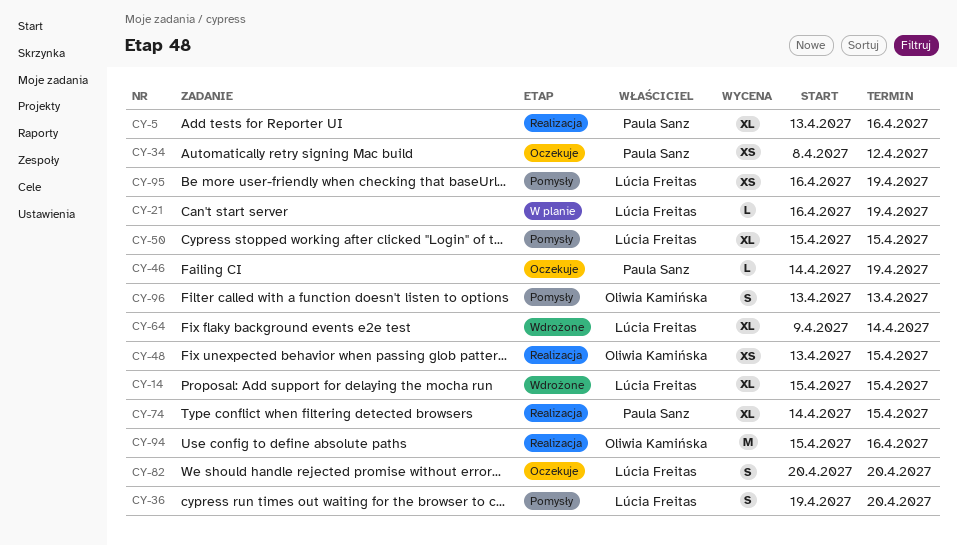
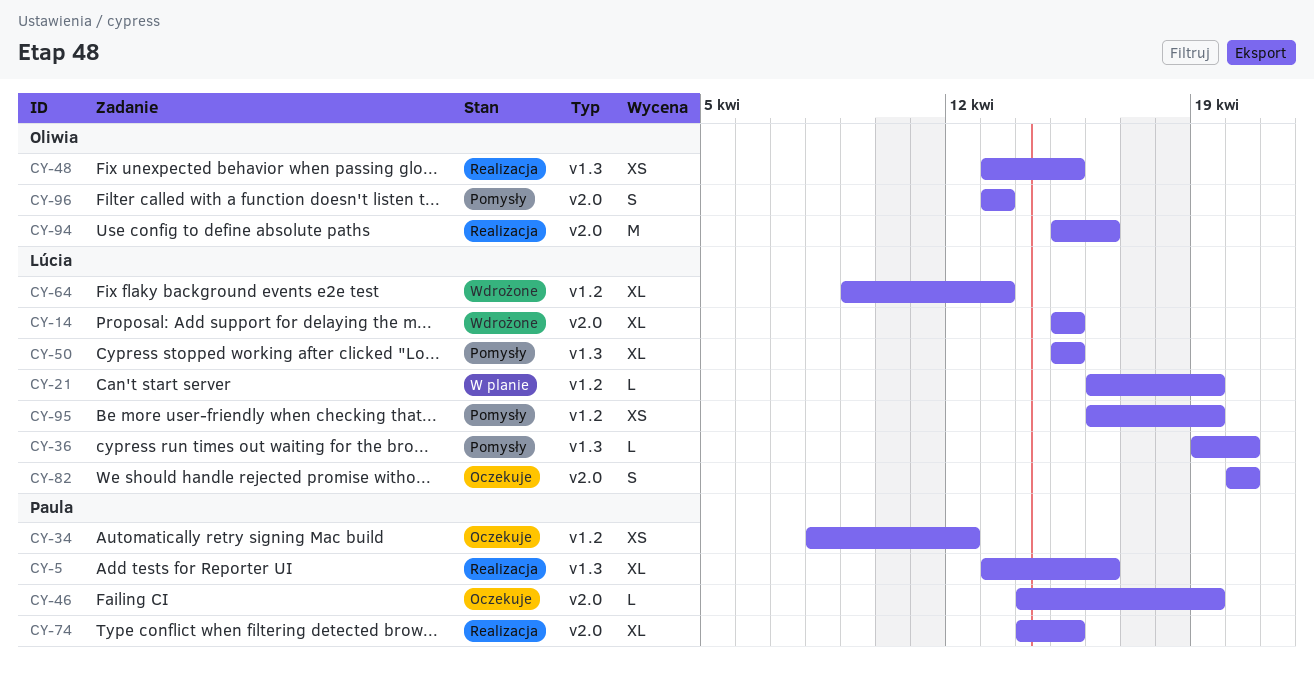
CY-36, estimate: S -> L
CY-64, due: Apr 14 -> Apr 13

